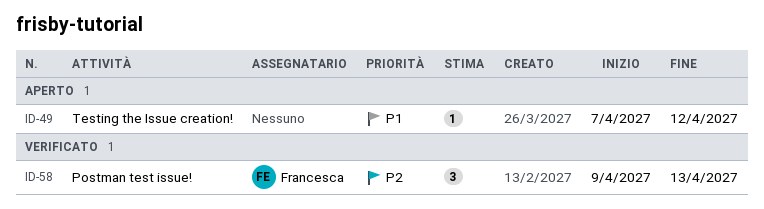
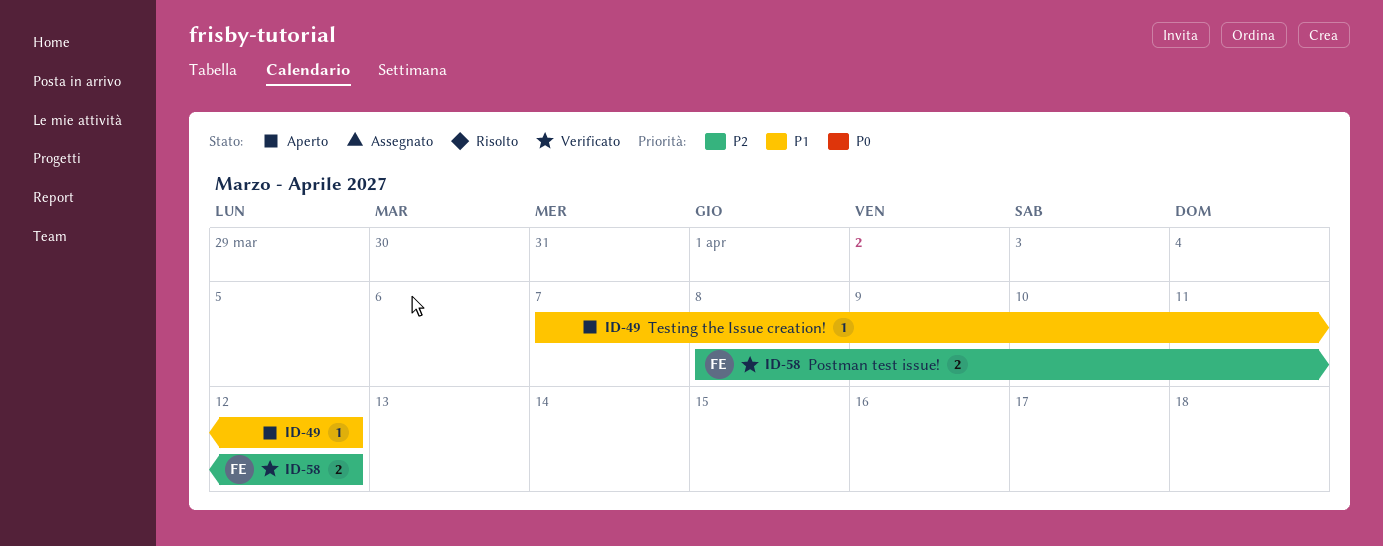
ID-58, estimate: 3 -> 2
ID-58, start: Apr 9 -> Apr 8
ID-58, due: Apr 13 -> Apr 12

